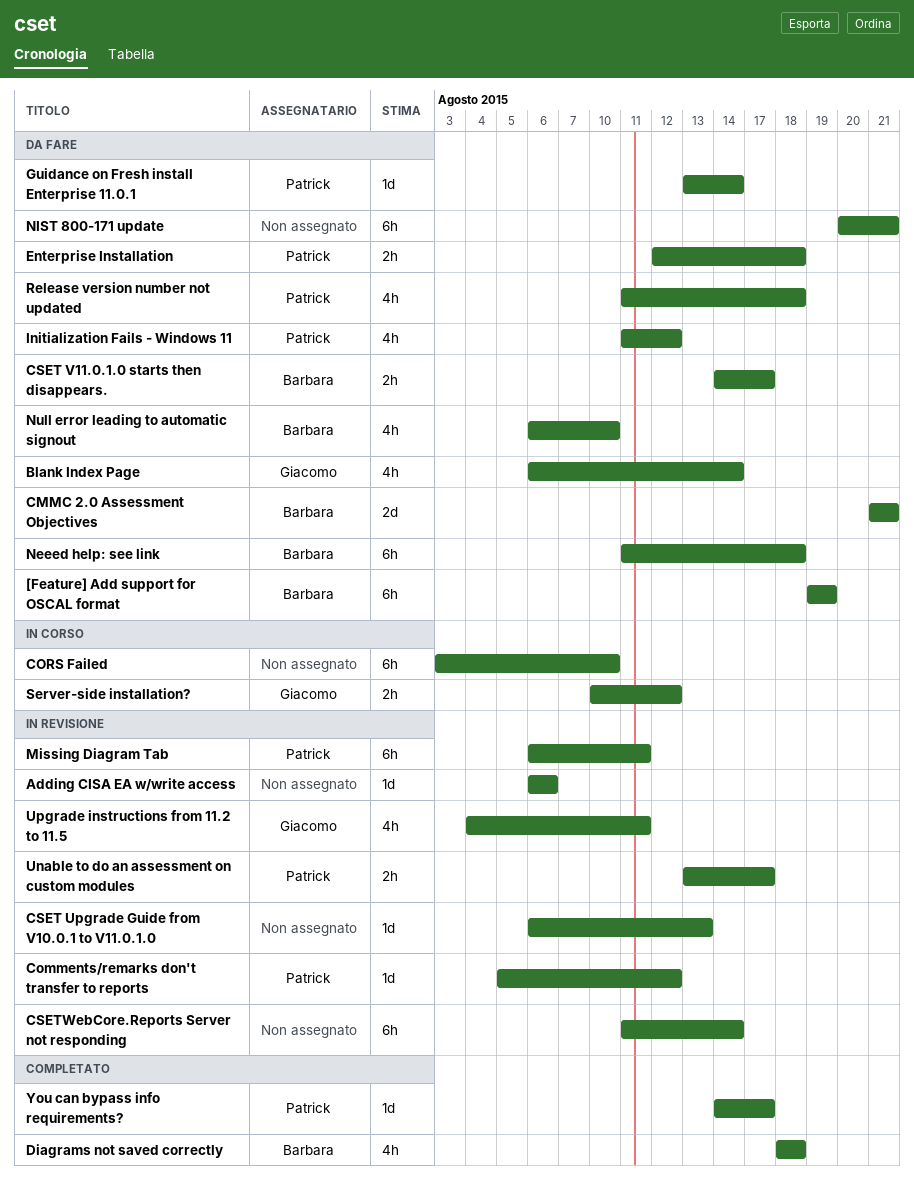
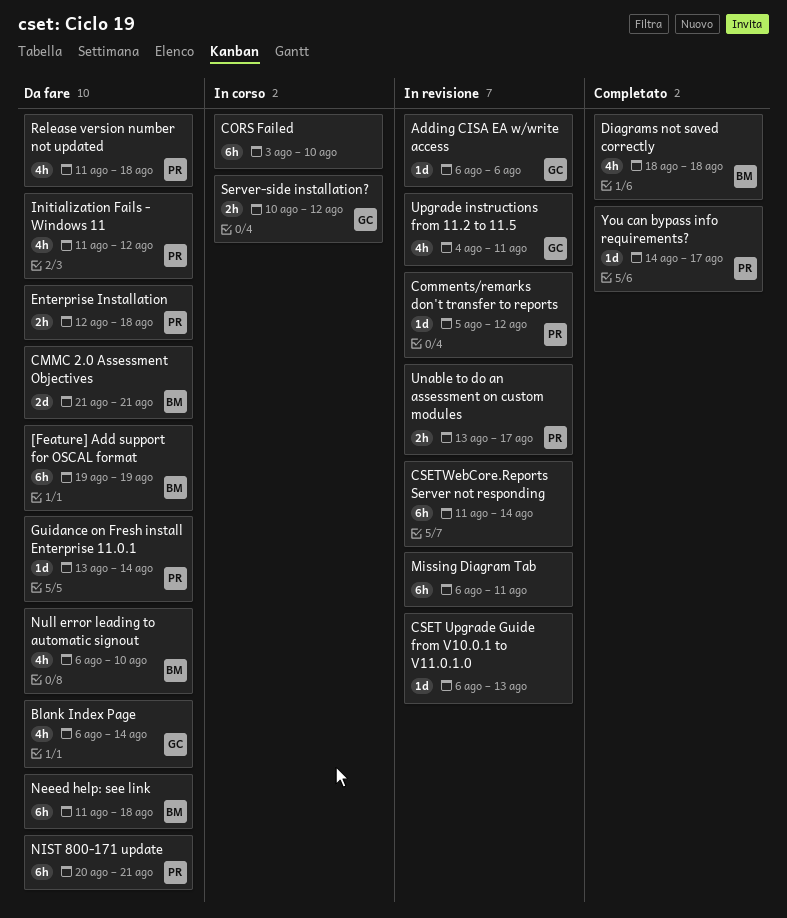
Adding CISA EA w/write access, owner: none -> Giacomo
CSET V11.0.1.0 starts then disappears.: present -> none
Missing Diagram Tab, owner: Patrick -> none
NIST 800-171 update, owner: none -> Patrick

